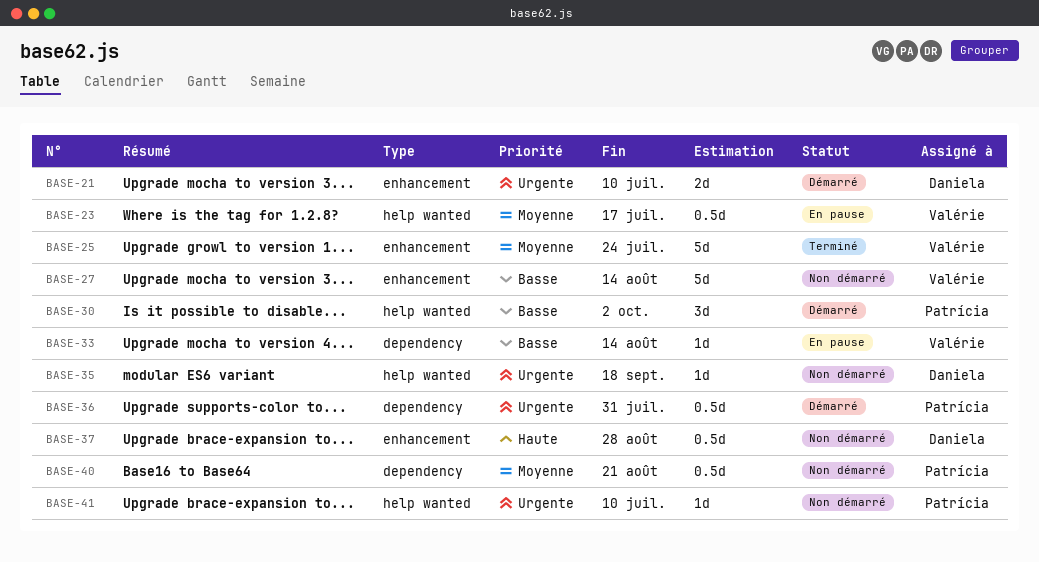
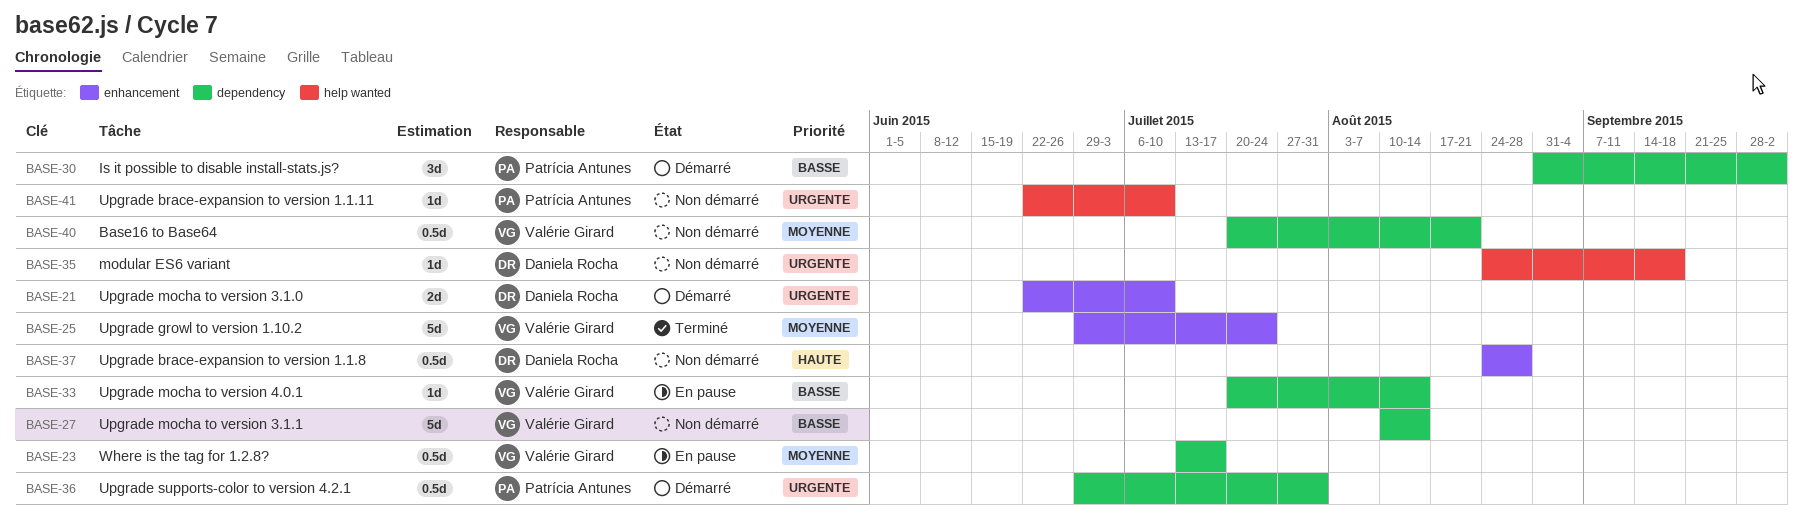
BASE-23, label: help wanted -> dependency
BASE-27, label: enhancement -> dependency
BASE-30, label: help wanted -> dependency
BASE-40, owner: Patrícia Antunes -> Valérie Girard

